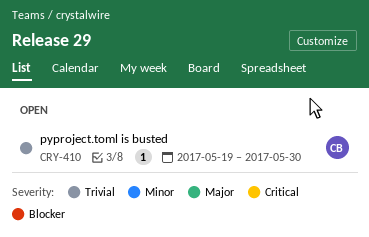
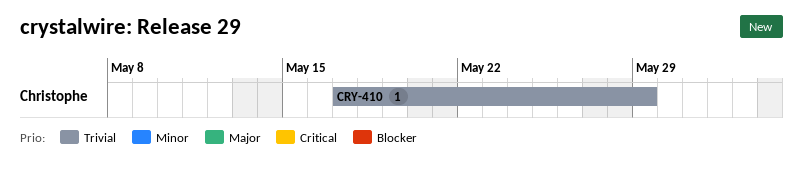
CRY-410, start: May 19 -> May 17
CRY-410, due: May 30 -> May 29

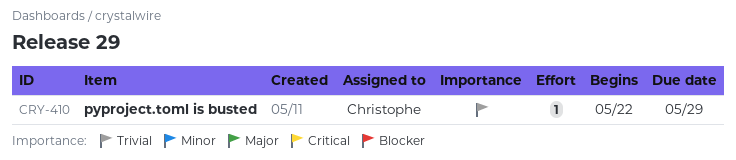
CRY-410, start: May 17 -> May 22

